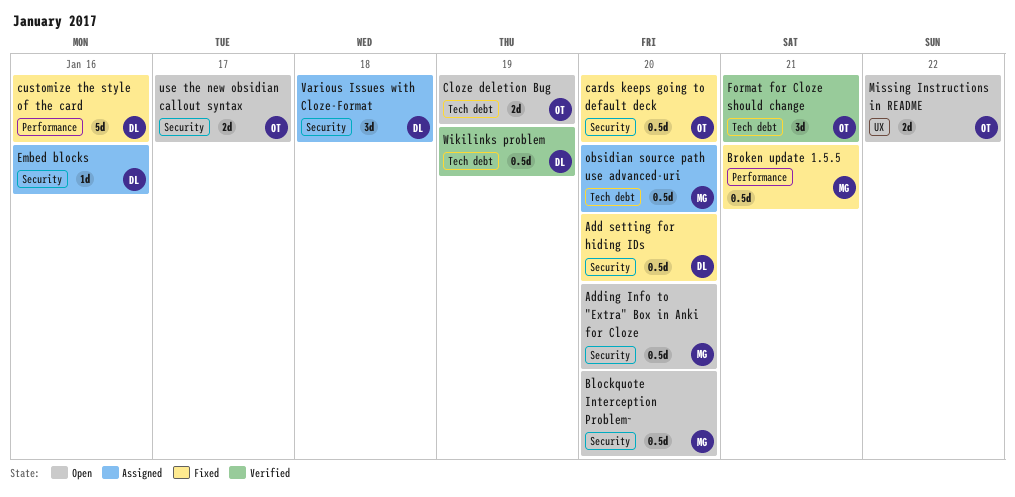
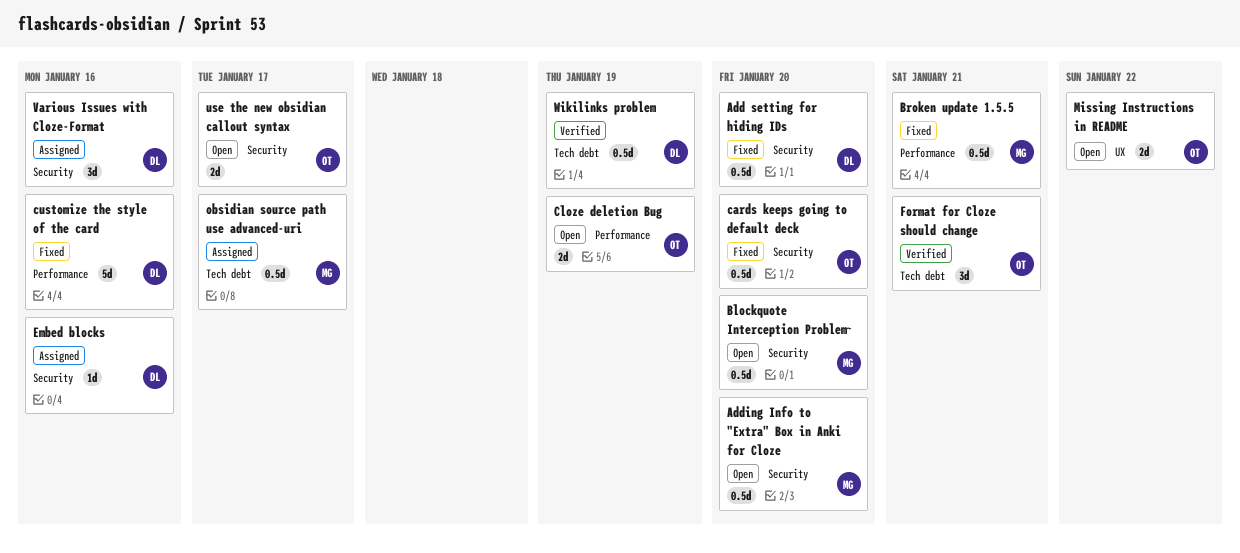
Cloze deletion Bug, label: Tech debt -> Performance
obsidian source path use advanced-uri, due: Jan 20 -> Jan 17
Various Issues with Cloze-Format, due: Jan 18 -> Jan 16

